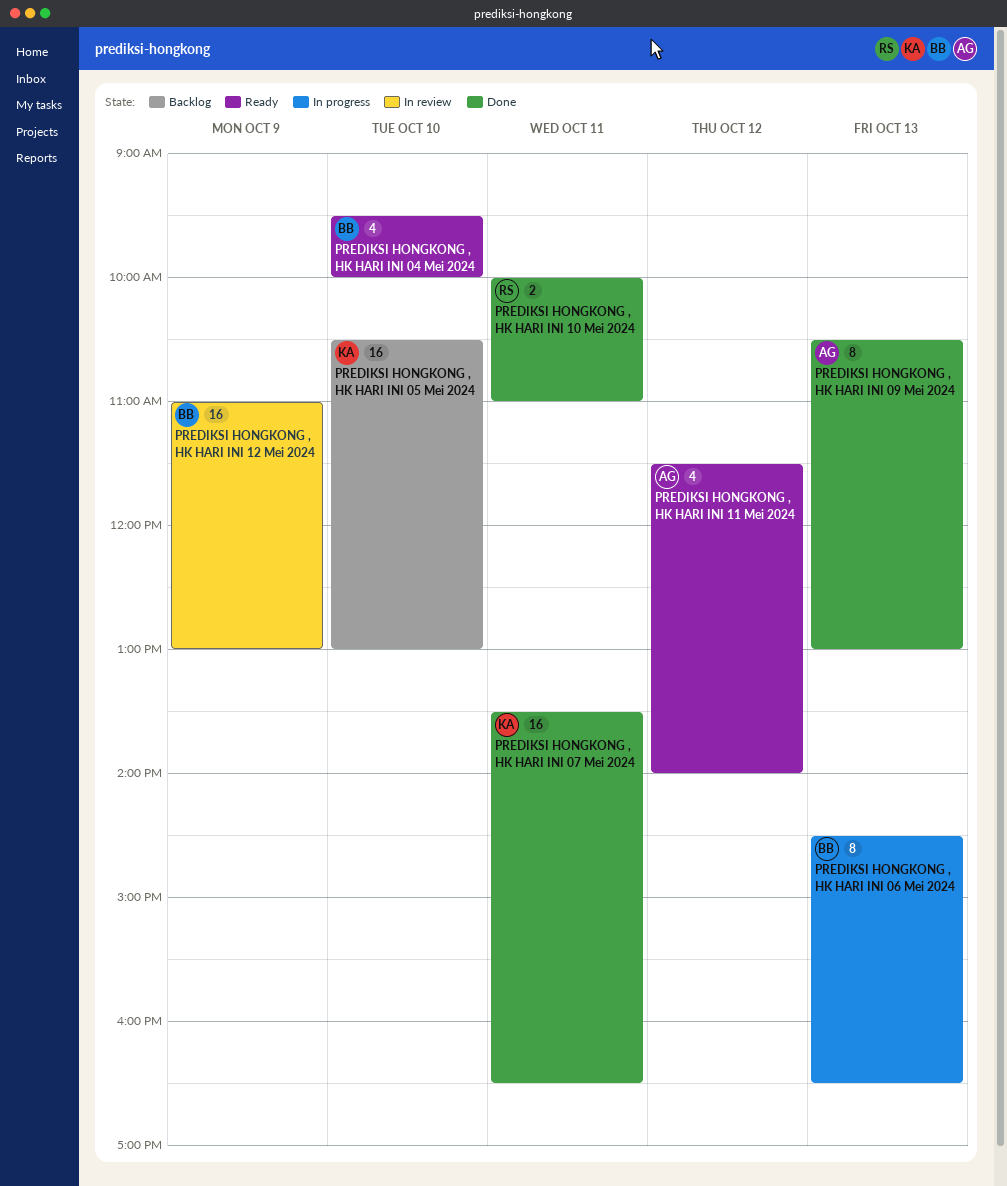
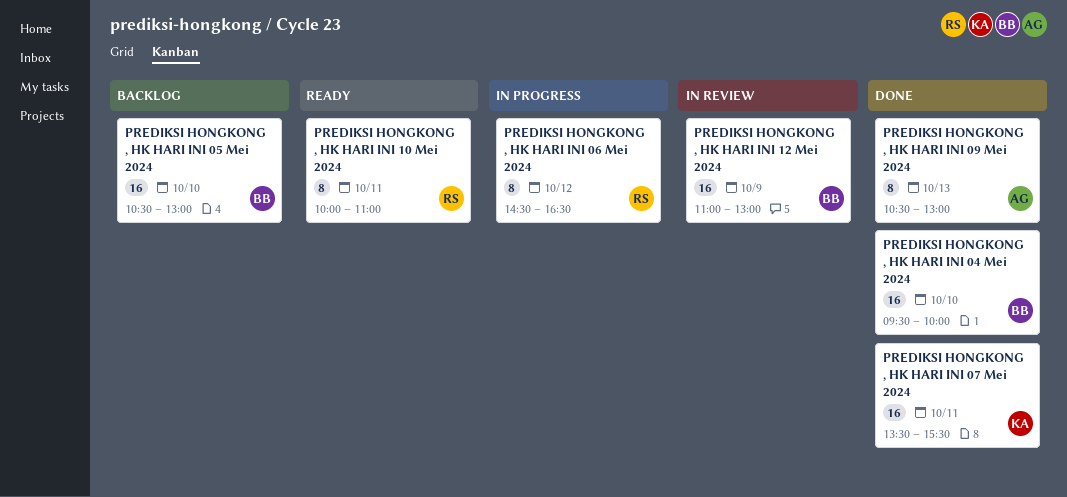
PREDIKSI HONGKONG , HK HARI INI 04 Mei 2024, status: Ready -> Done
PREDIKSI HONGKONG , HK HARI INI 04 Mei 2024, estimate: 4 -> 16
PREDIKSI HONGKONG , HK HARI INI 05 Mei 2024, owner: KA -> BB
PREDIKSI HONGKONG , HK HARI INI 06 Mei 2024, owner: BB -> RS
PREDIKSI HONGKONG , HK HARI INI 06 Mei 2024, day: Oct 13 -> Oct 12
PREDIKSI HONGKONG , HK HARI INI 07 Mei 2024, ends: 16:30 -> 15:30
PREDIKSI HONGKONG , HK HARI INI 10 Mei 2024, status: Done -> Ready
PREDIKSI HONGKONG , HK HARI INI 10 Mei 2024, estimate: 2 -> 8
PREDIKSI HONGKONG , HK HARI INI 11 Mei 2024: present -> none

